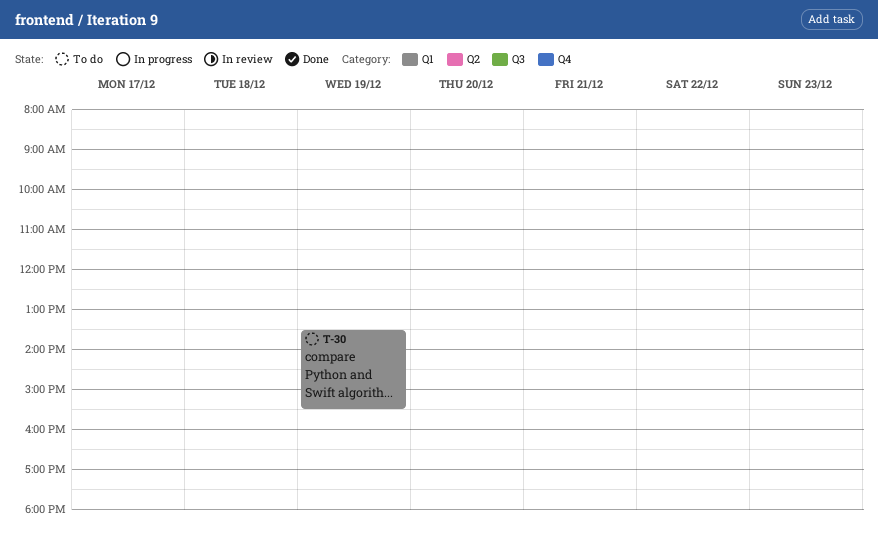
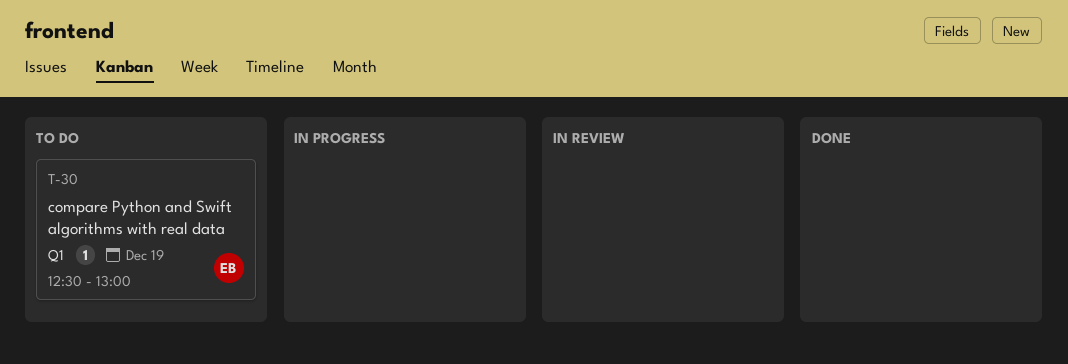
T-30, begins: 13:30 -> 12:30
T-30, ends: 15:30 -> 13:00

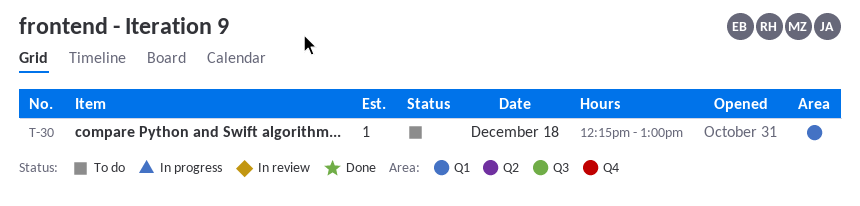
T-30, day: Dec 19 -> Dec 18
T-30, begins: 12:30 -> 12:15

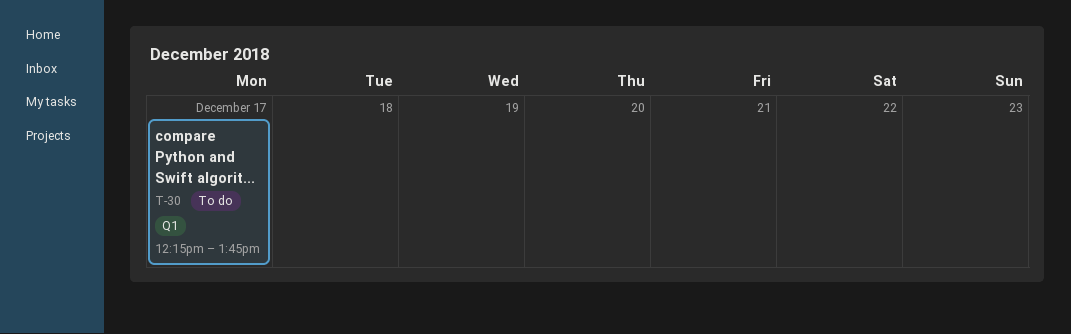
T-30, day: Dec 18 -> Dec 17
T-30, ends: 13:00 -> 13:45

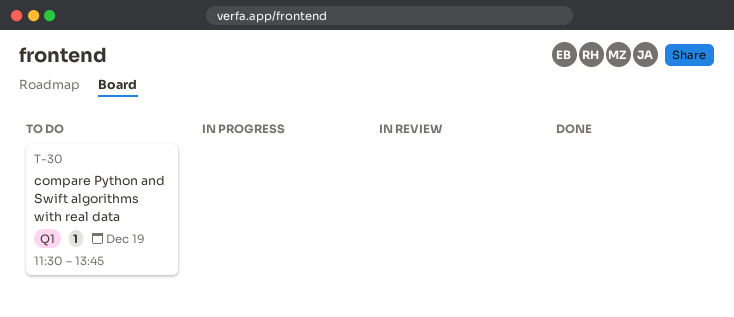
T-30, day: Dec 17 -> Dec 19
T-30, begins: 12:15 -> 11:30

